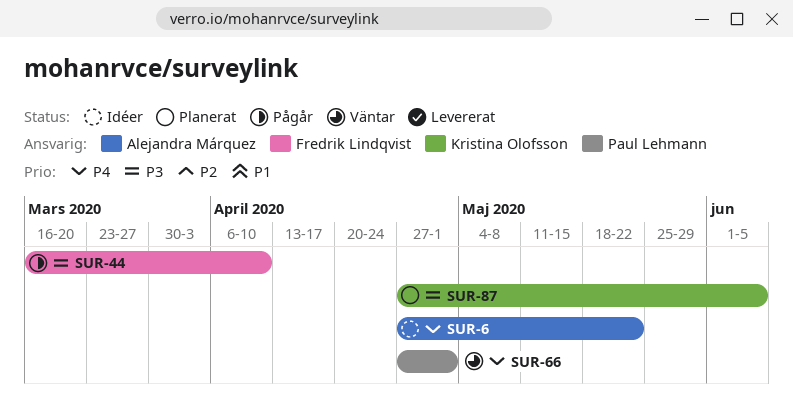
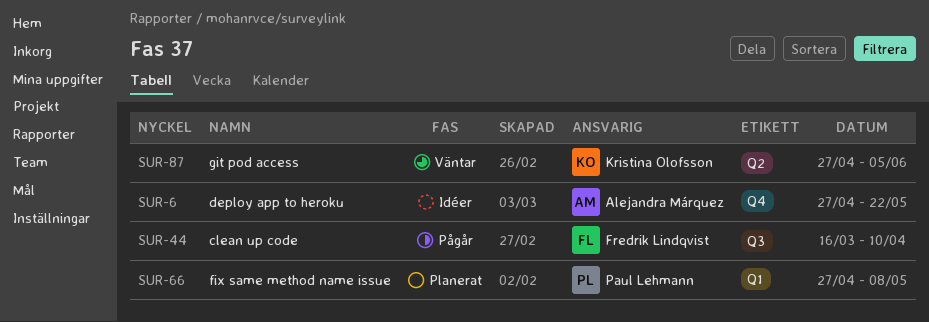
SUR-66, status: Väntar -> Planerat
SUR-66, due: May 1 -> May 8
SUR-87, status: Planerat -> Väntar

